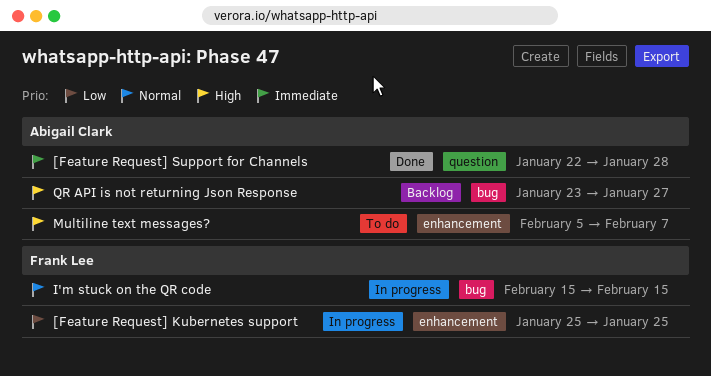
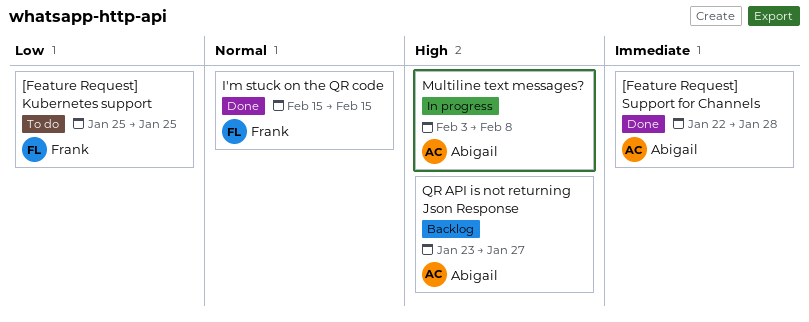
[Feature Request] Kubernetes support, status: In progress -> To do
I'm stuck on the QR code, status: In progress -> Done
Multiline text messages?, status: To do -> In progress
Multiline text messages?, start: Feb 5 -> Feb 3
Multiline text messages?, due: Feb 7 -> Feb 8

